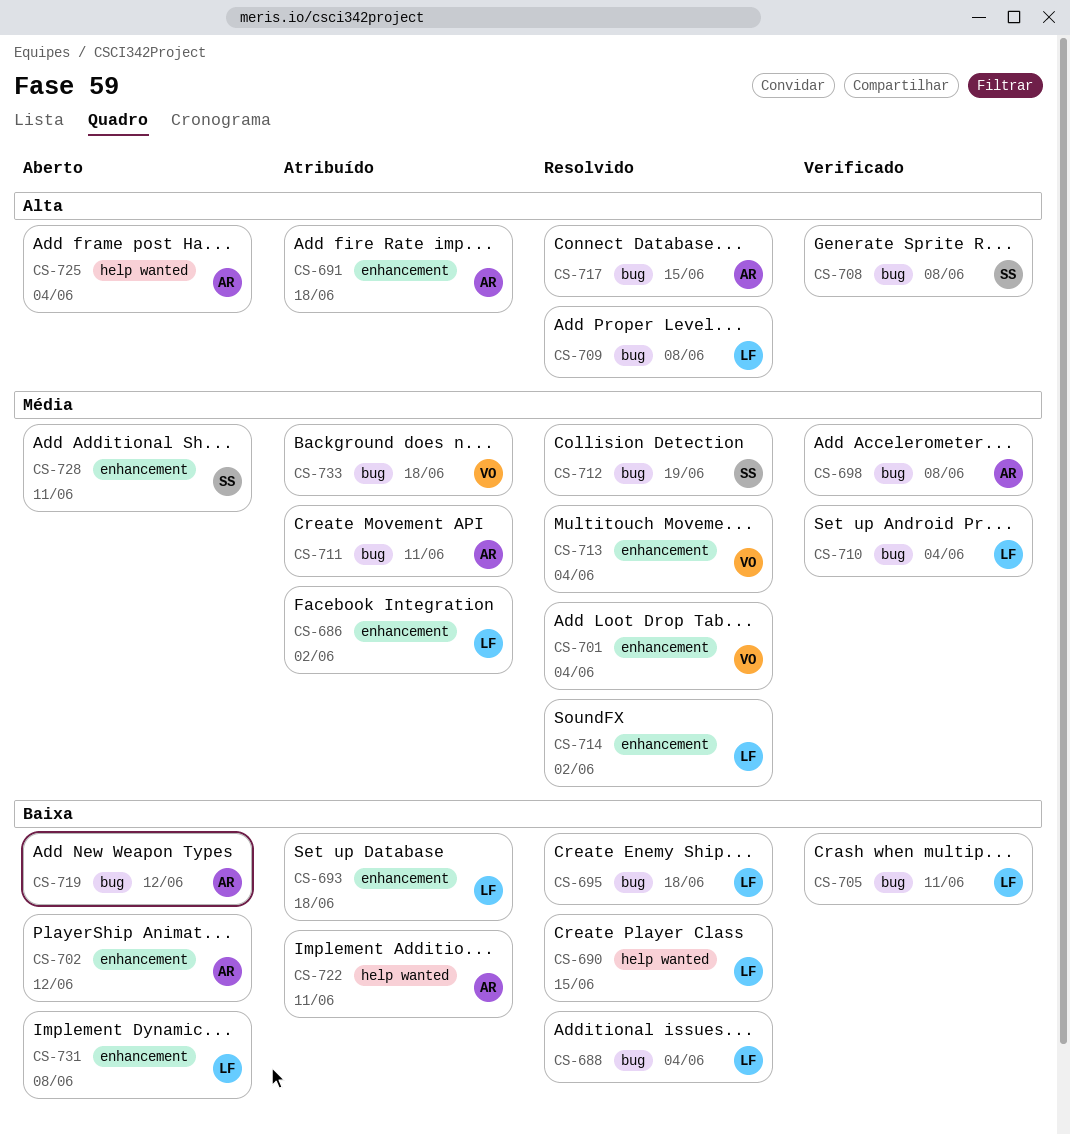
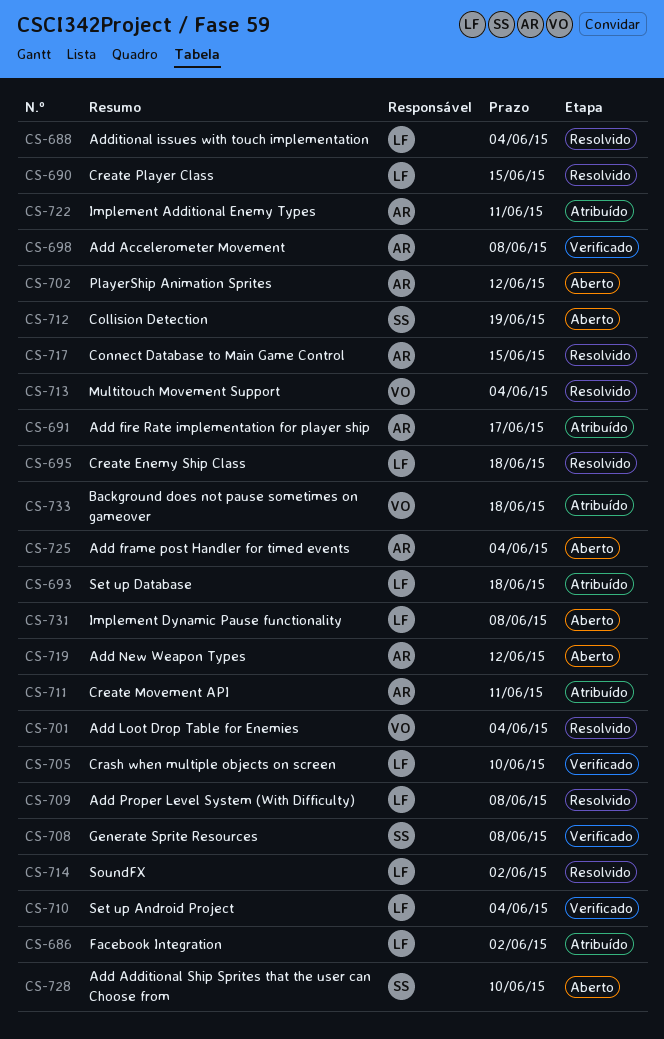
CS-691, due: Jun 18 -> Jun 17
CS-705, due: Jun 11 -> Jun 10
CS-712, status: Resolvido -> Aberto
CS-728, due: Jun 11 -> Jun 10

